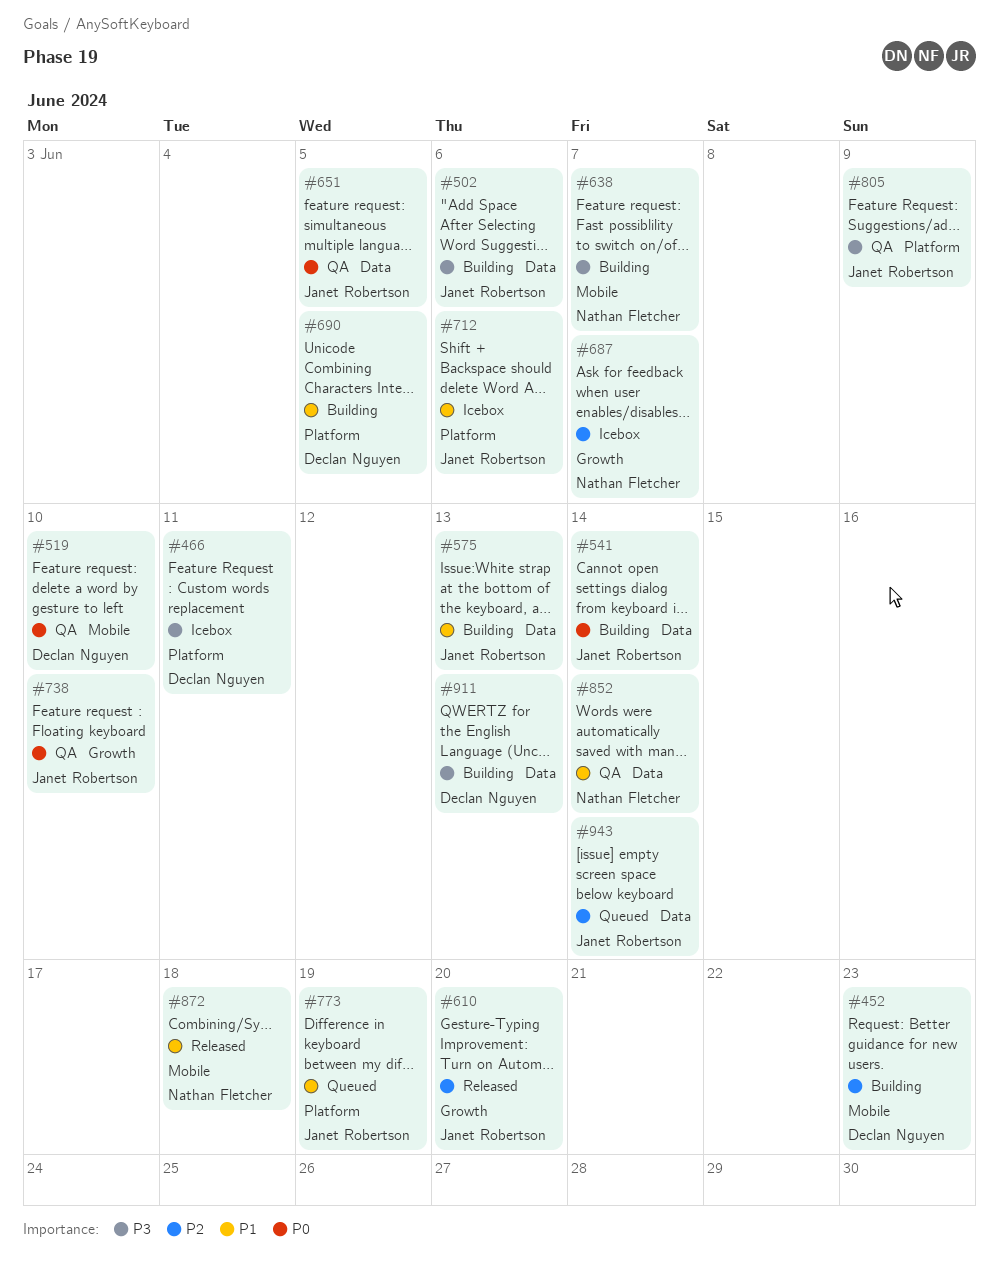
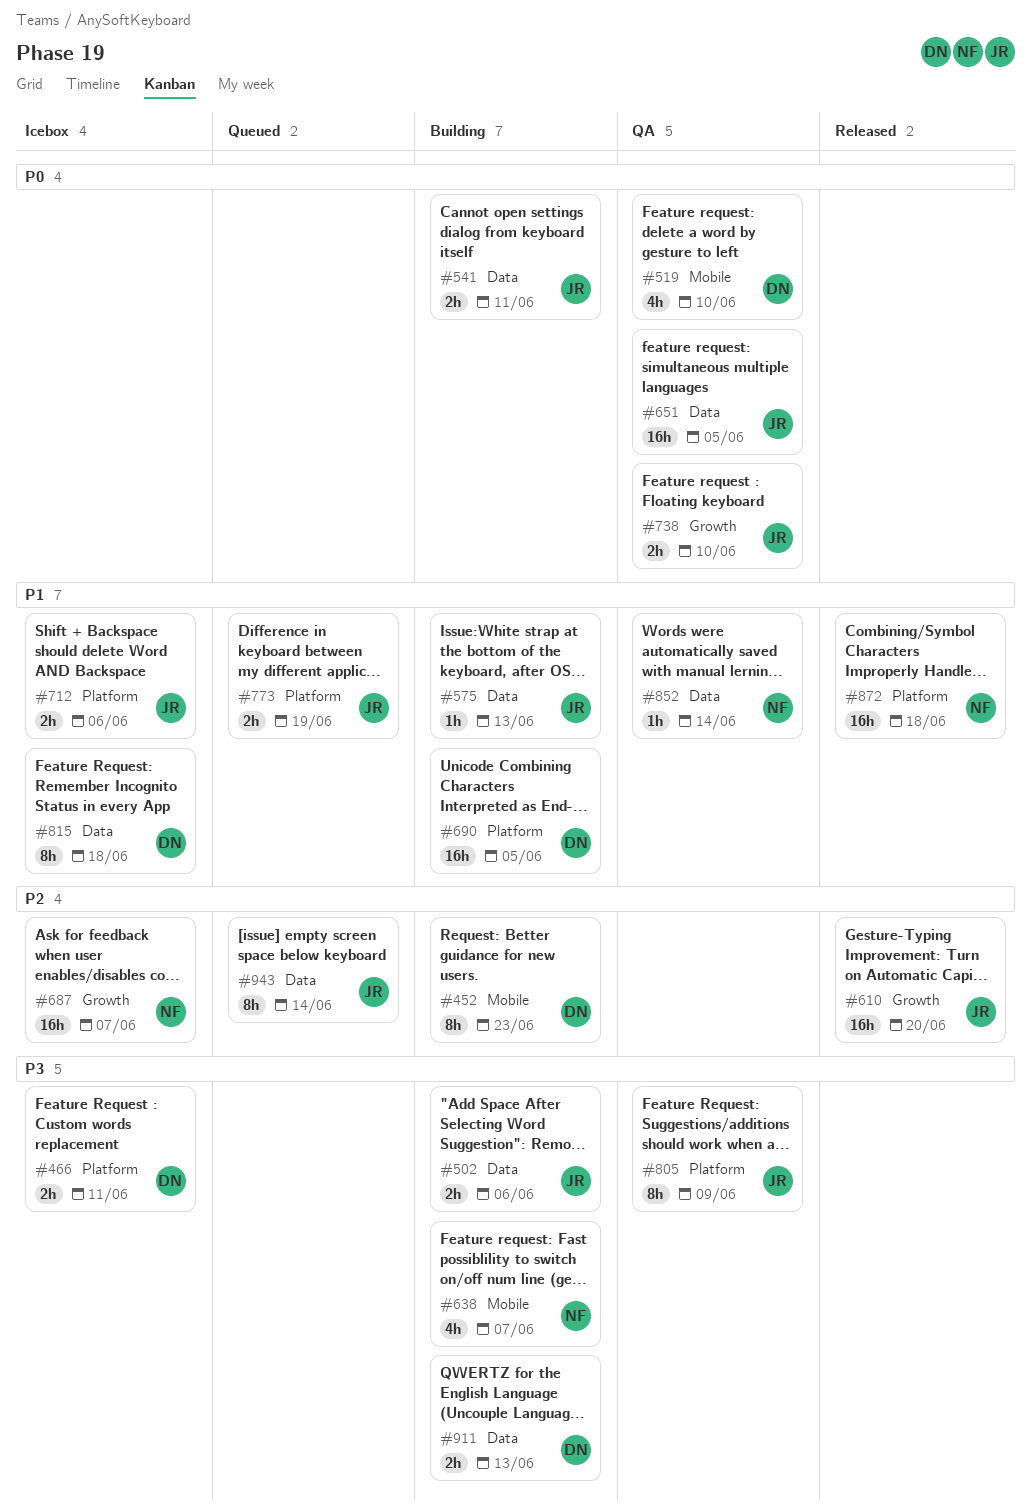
#541, due: Jun 14 -> Jun 11
#815: none -> present
#872, label: Mobile -> Platform

